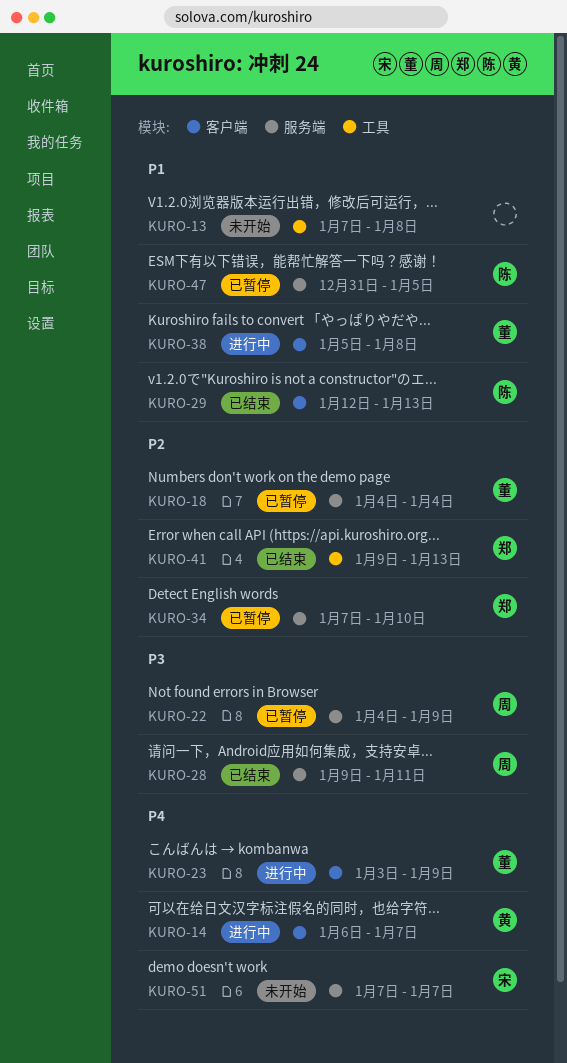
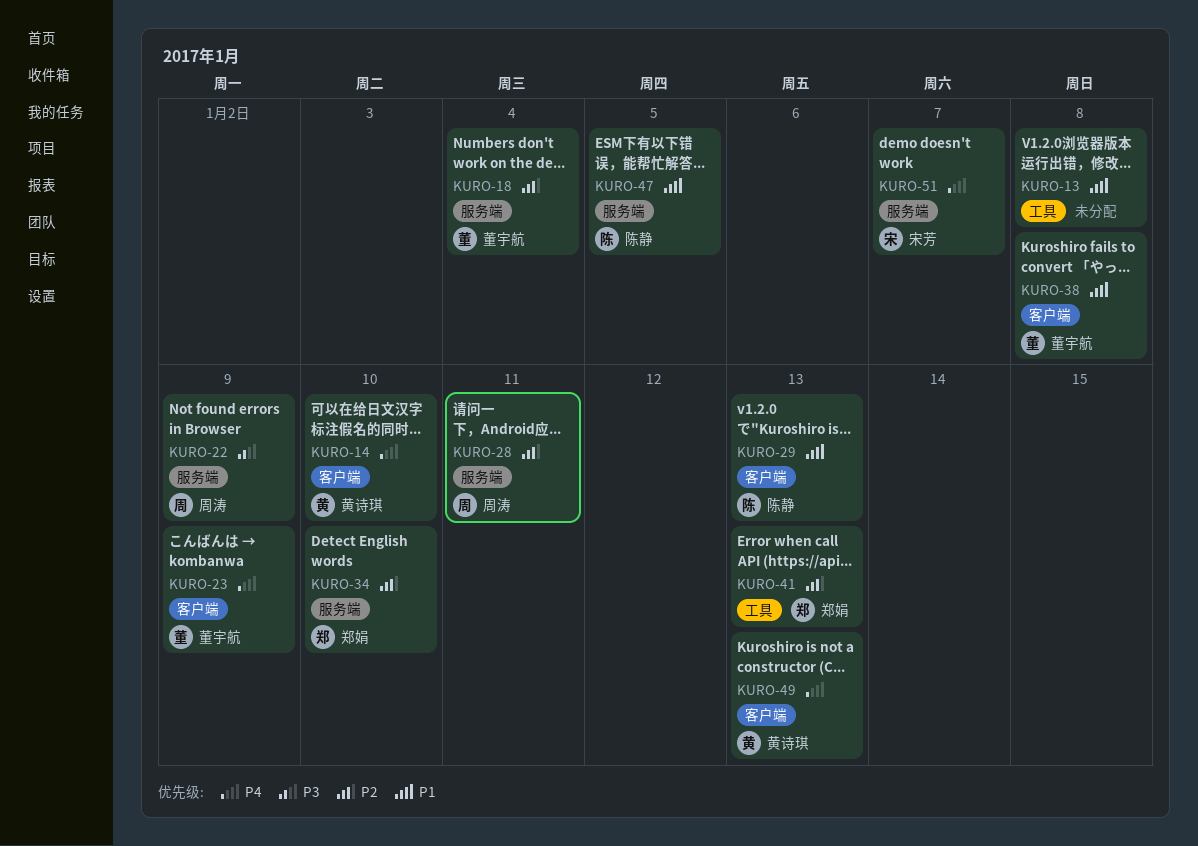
KURO-14, due: Jan 7 -> Jan 10
KURO-28, priority: P3 -> P2
KURO-49: none -> present

